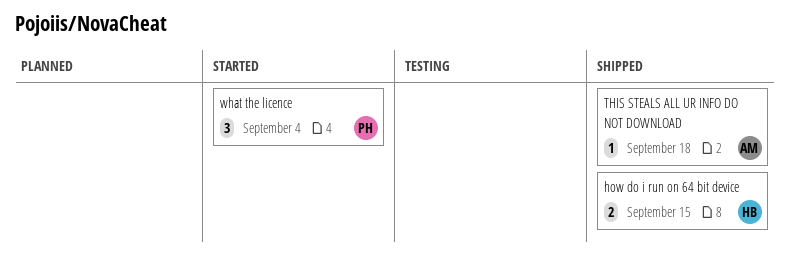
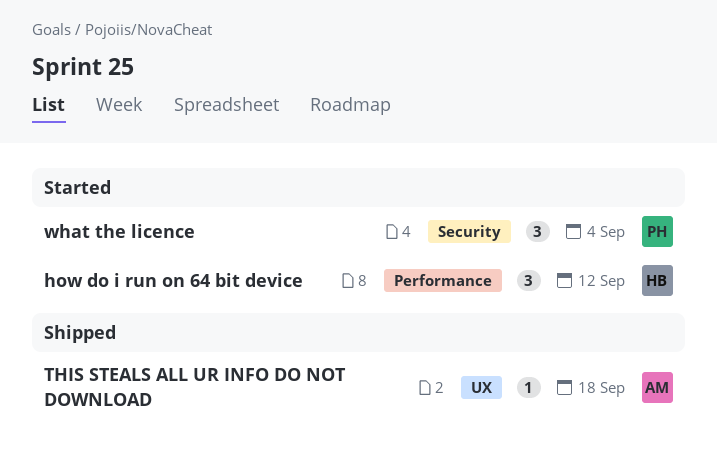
how do i run on 64 bit device, status: Shipped -> Started
how do i run on 64 bit device, estimate: 2 -> 3
how do i run on 64 bit device, due: Sep 15 -> Sep 12

